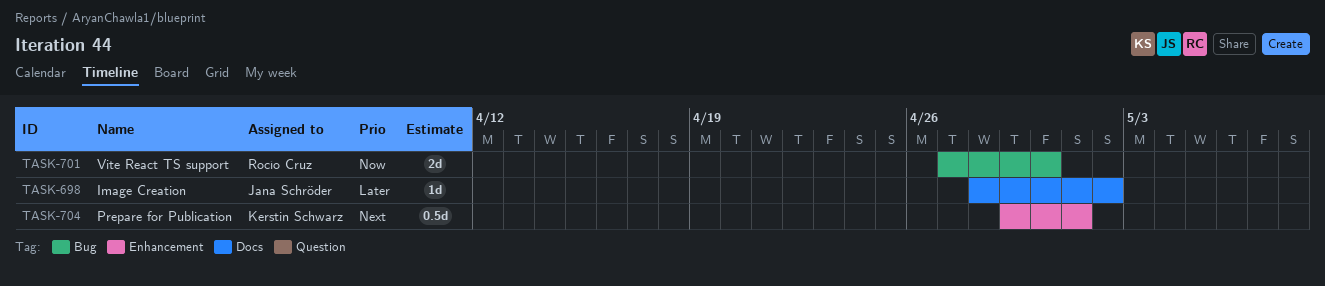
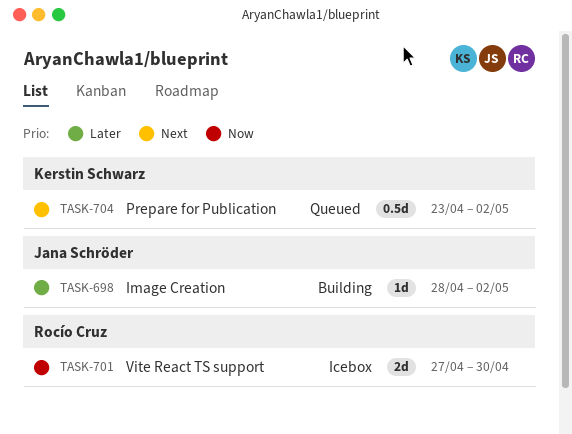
TASK-704, start: Apr 29 -> Apr 23
TASK-704, due: May 1 -> May 2

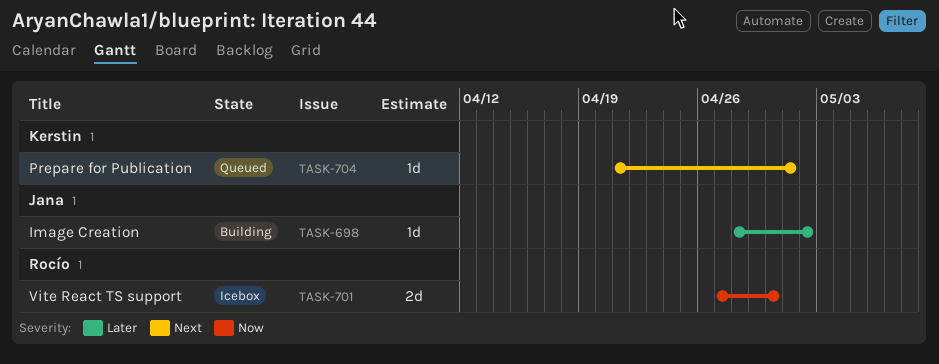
TASK-704, estimate: 0.5d -> 1d
TASK-704, start: Apr 23 -> Apr 21
TASK-704, due: May 2 -> May 1

